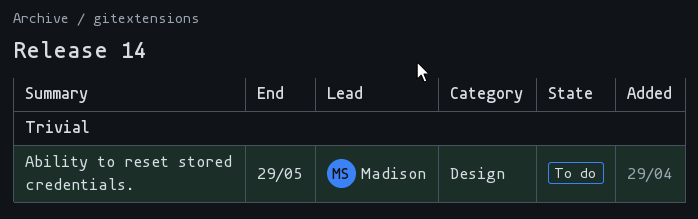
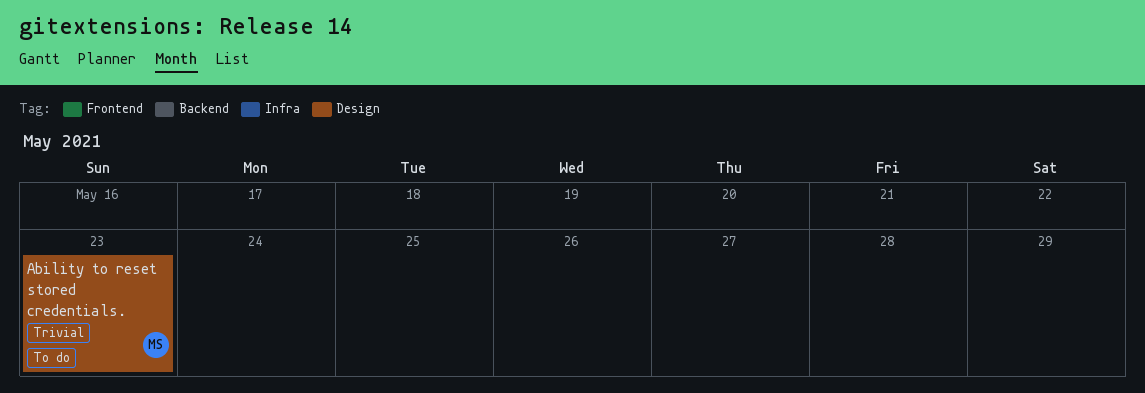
Ability to reset stored credentials., due: May 29 -> May 23

